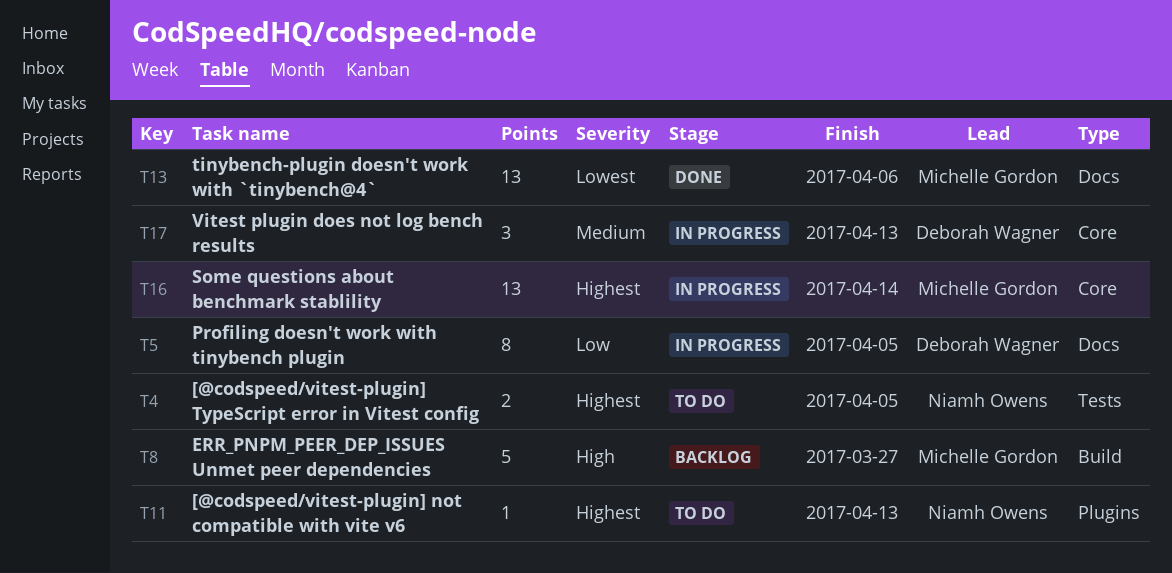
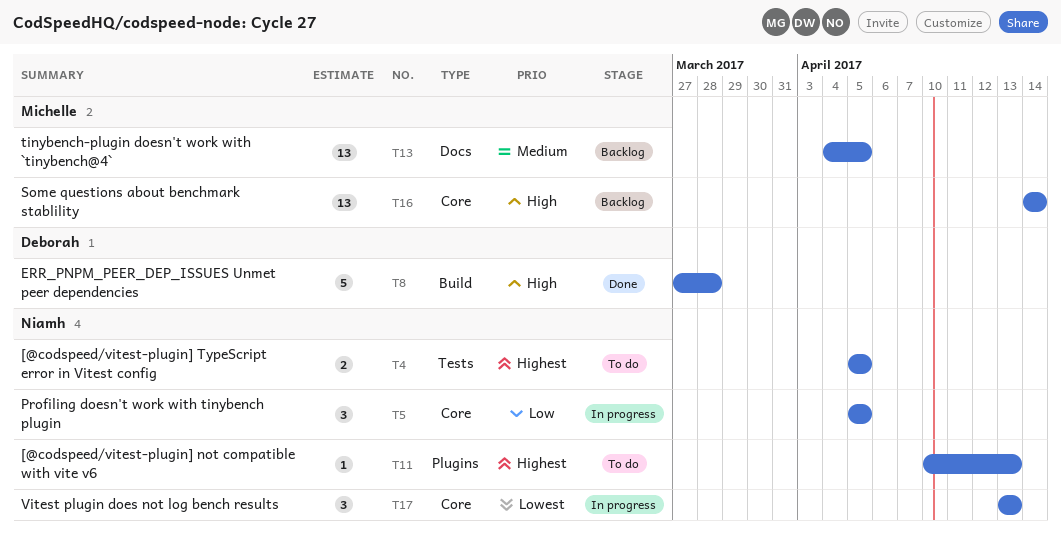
T5, owner: Deborah Wagner -> Niamh Owens
T5, label: Docs -> Core
T5, estimate: 8 -> 3
T8, status: Backlog -> Done
T8, owner: Michelle Gordon -> Deborah Wagner
T8, due: Mar 27 -> Mar 28
T13, status: Done -> Backlog
T13, priority: Lowest -> Medium
T13, due: Apr 6 -> Apr 5
T16, status: In progress -> Backlog
T16, priority: Highest -> High
T17, owner: Deborah Wagner -> Niamh Owens
T17, priority: Medium -> Lowest

